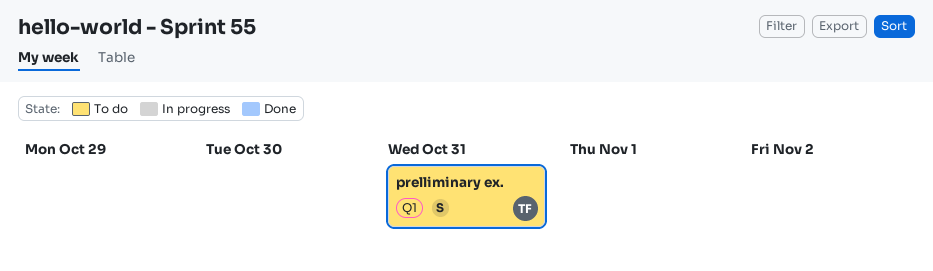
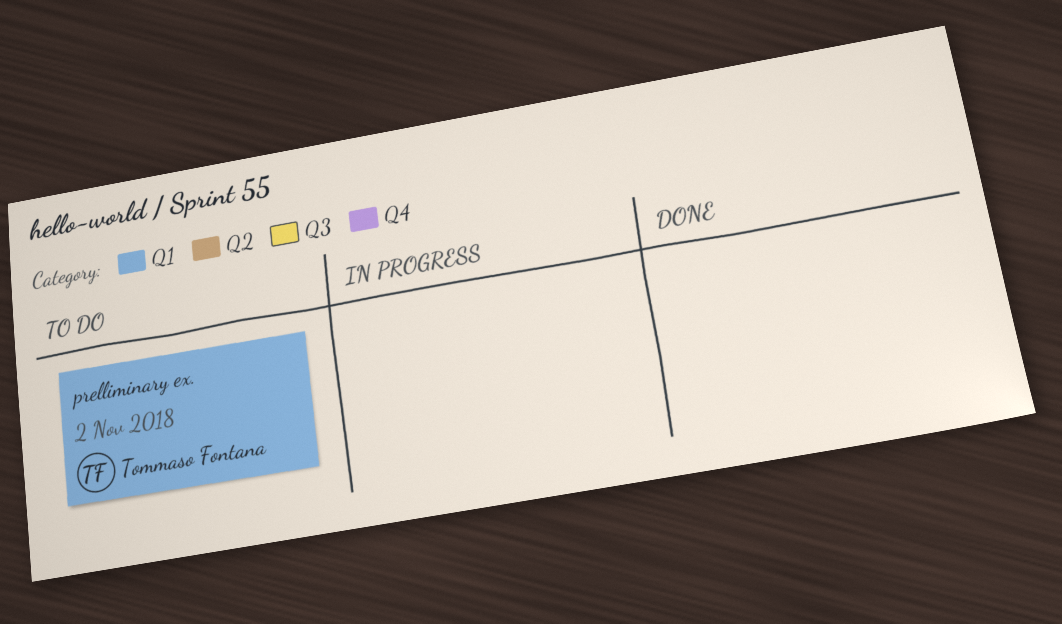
prelliminary ex., due: Oct 31 -> Nov 2

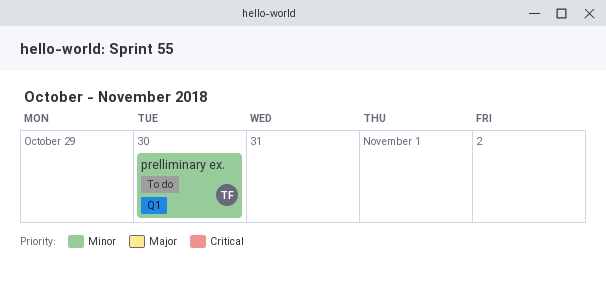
prelliminary ex., due: Nov 2 -> Oct 30

